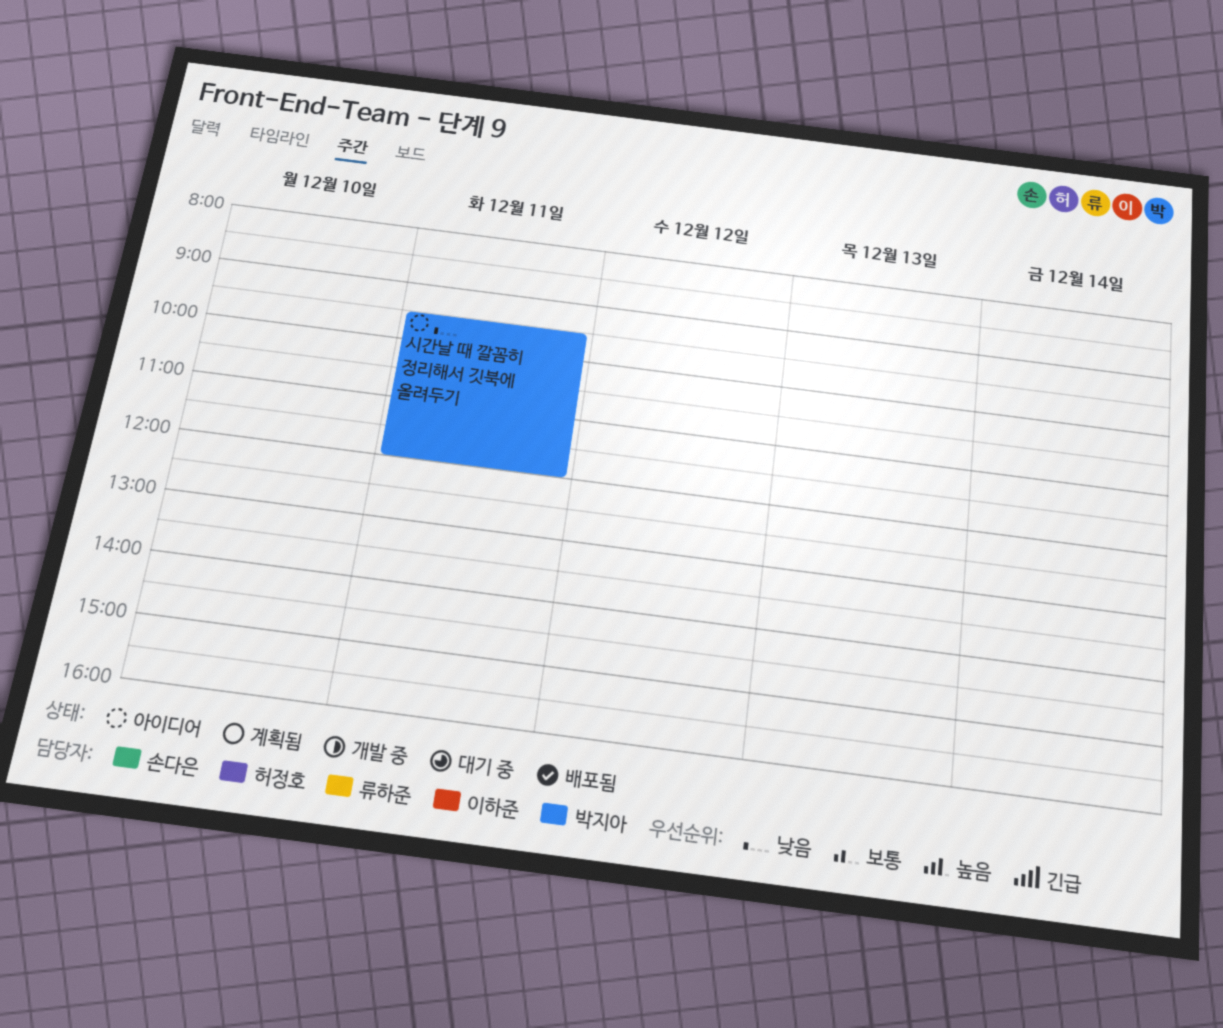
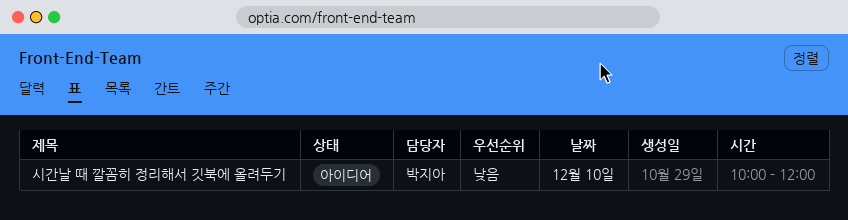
시간날 때 깔꼼히 정리해서 깃북에 올려두기, day: Dec 11 -> Dec 10
시간날 때 깔꼼히 정리해서 깃북에 올려두기, begins: 09:30 -> 10:00

